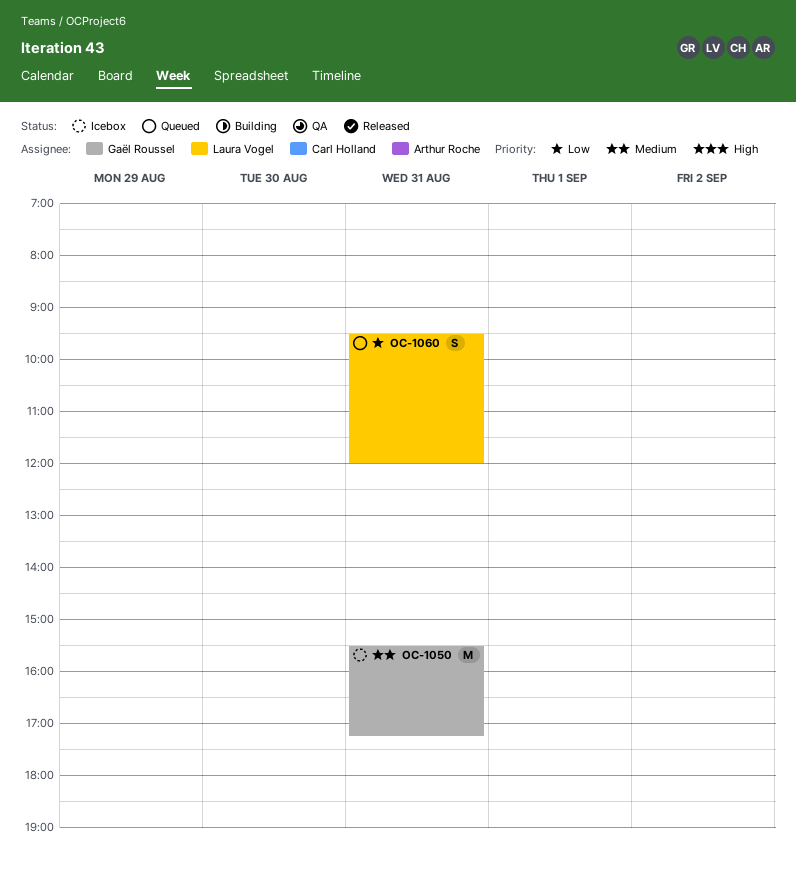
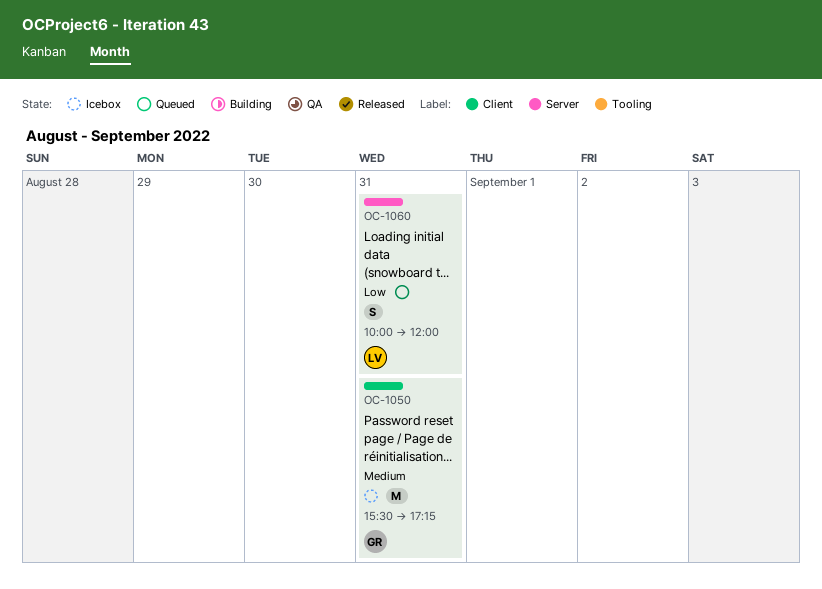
OC-1060, begins: 09:30 -> 10:00

